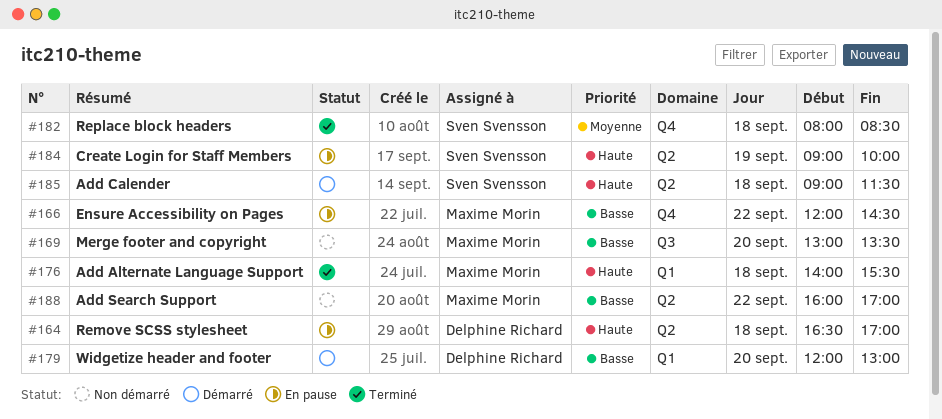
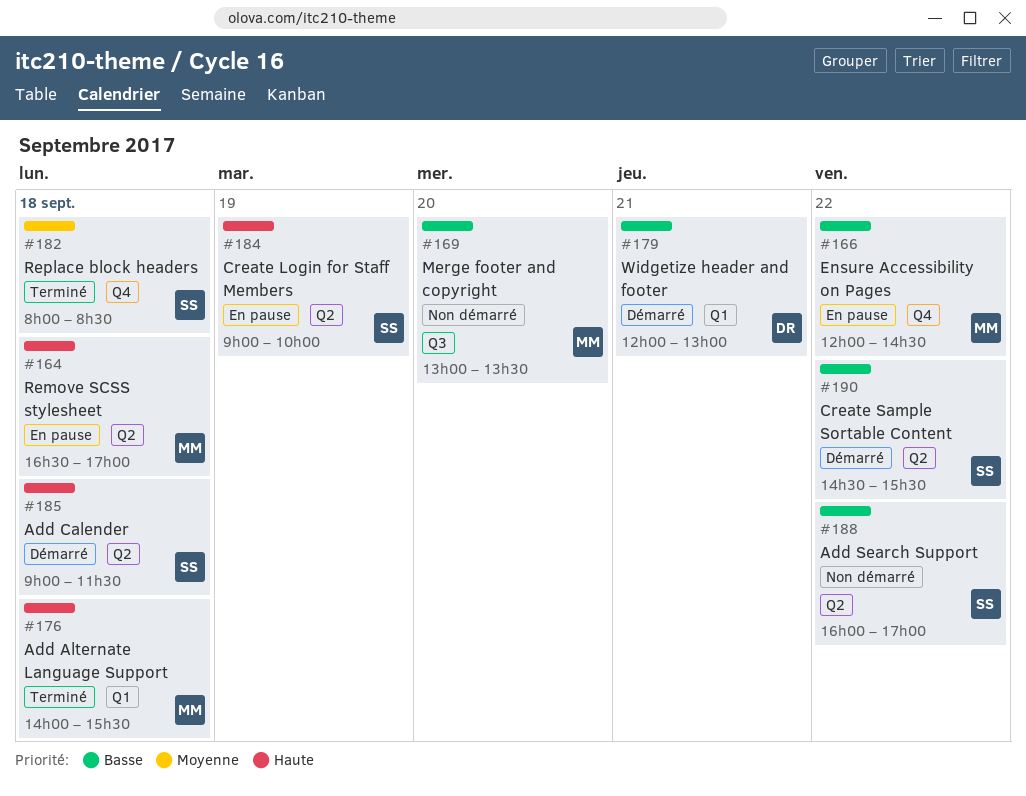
#164, owner: Delphine Richard -> Maxime Morin
#179, day: Sep 20 -> Sep 21
#188, owner: Maxime Morin -> Sven Svensson
#190: none -> present

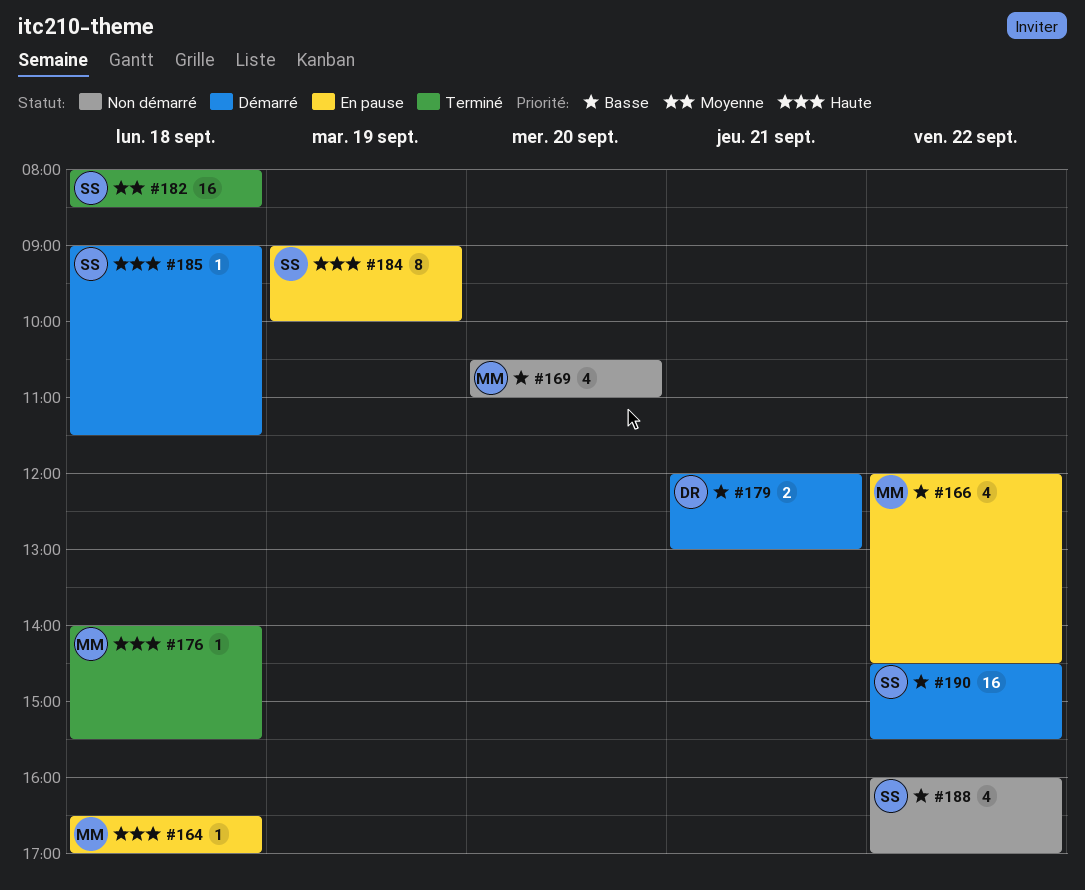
#169, begins: 13:00 -> 10:30
#169, ends: 13:30 -> 11:00

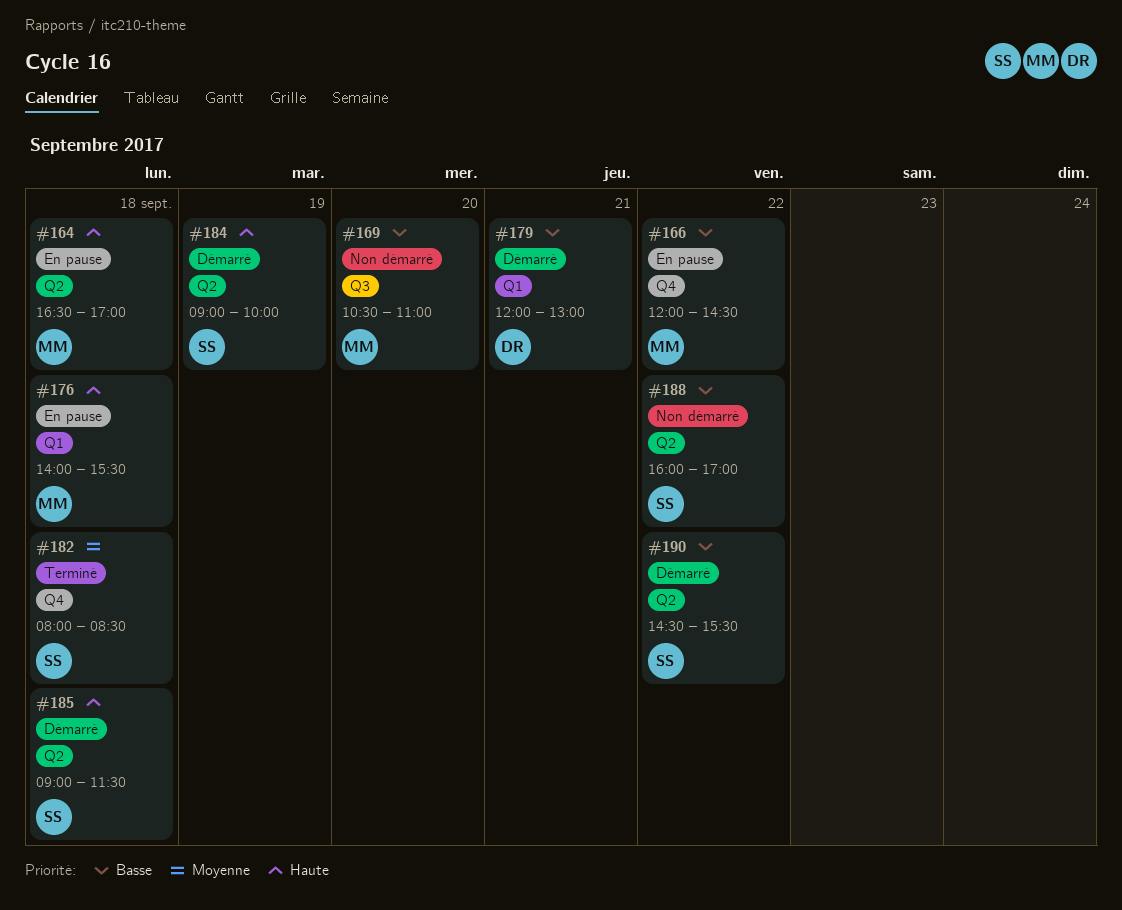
#176, status: Terminé -> En pause
#184, status: En pause -> Démarré

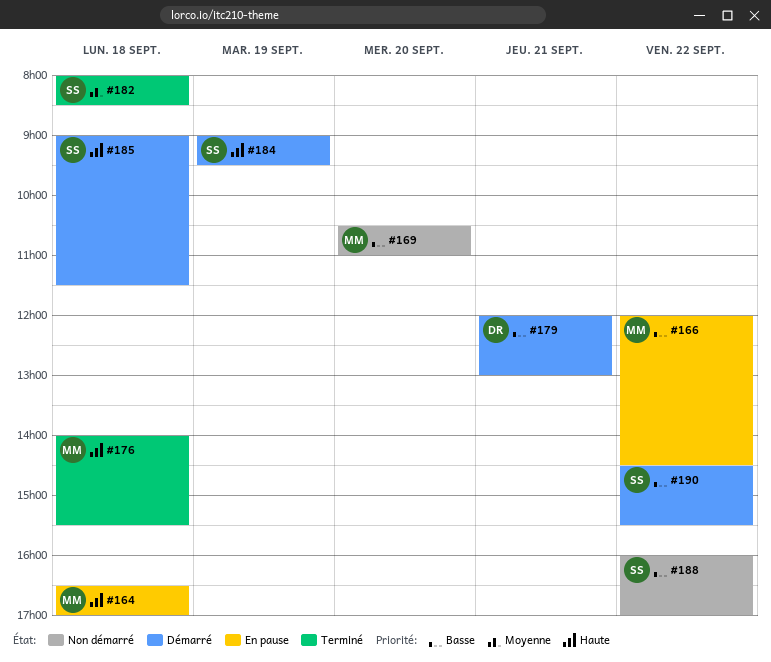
#176, status: En pause -> Terminé
#184, ends: 10:00 -> 09:30

